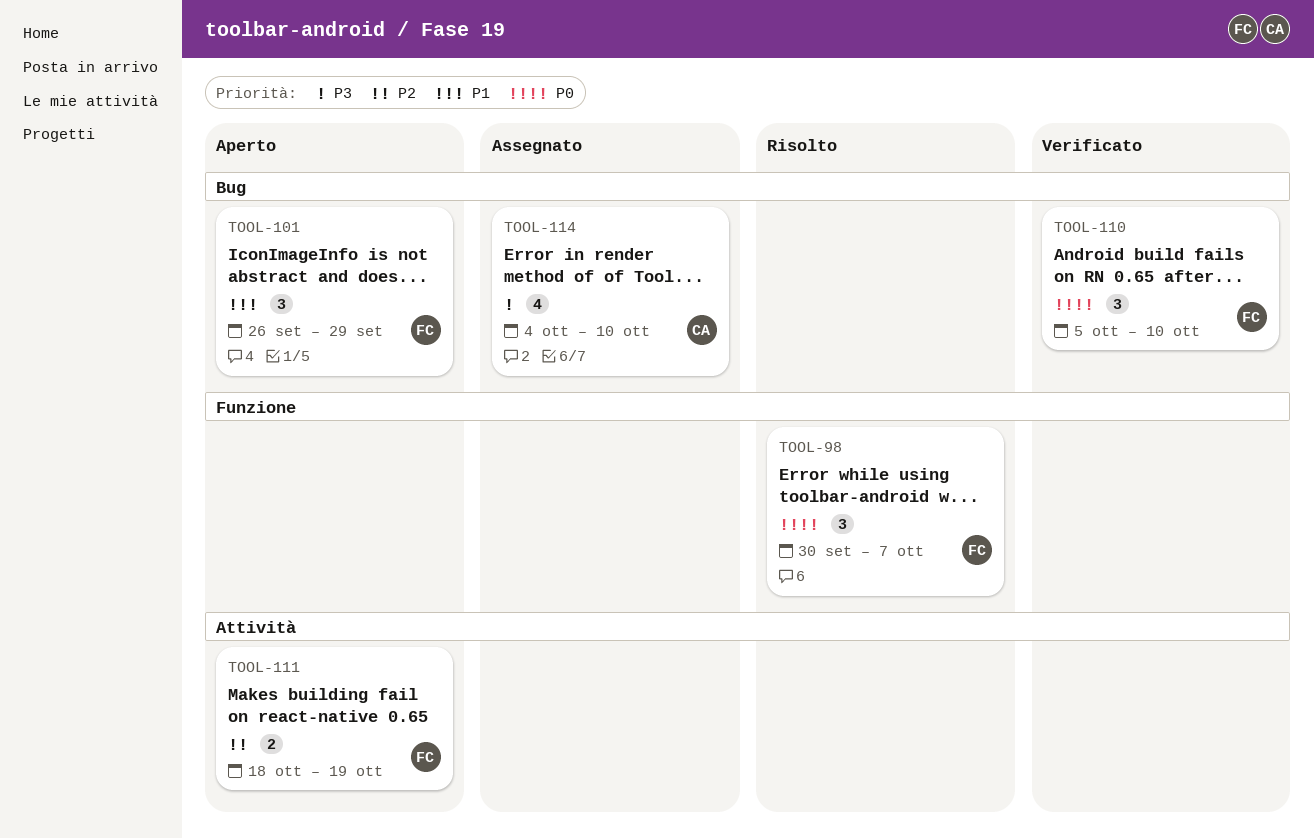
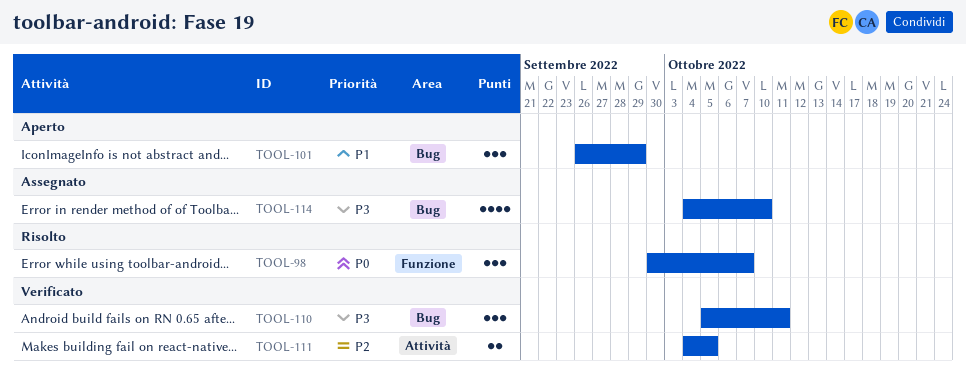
TOOL-110, priority: P0 -> P3
TOOL-110, due: Oct 10 -> Oct 11
TOOL-111, status: Aperto -> Verificato
TOOL-111, start: Oct 18 -> Oct 4
TOOL-111, due: Oct 19 -> Oct 5

